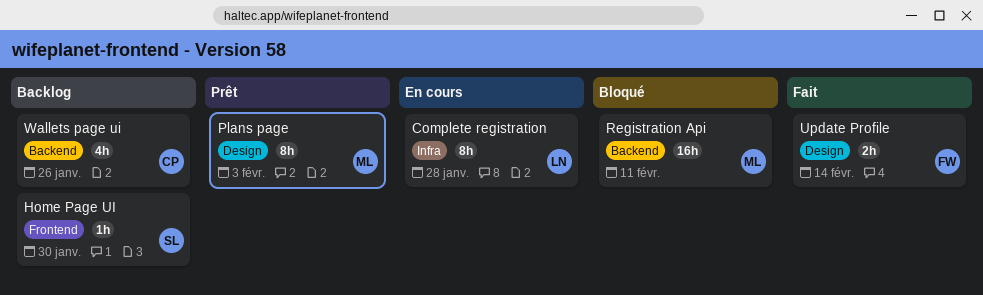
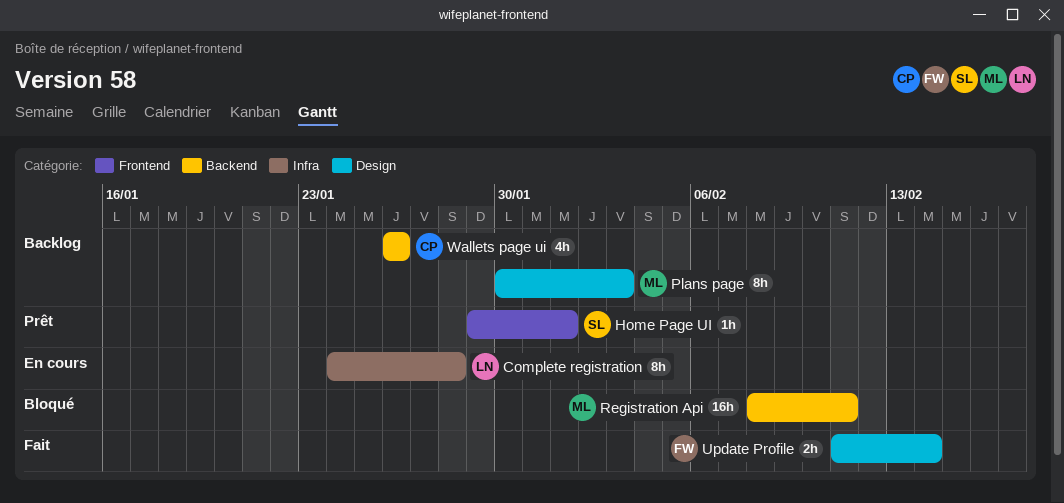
Home Page UI, status: Backlog -> Prêt
Home Page UI, due: Jan 30 -> Feb 1
Plans page, status: Prêt -> Backlog

